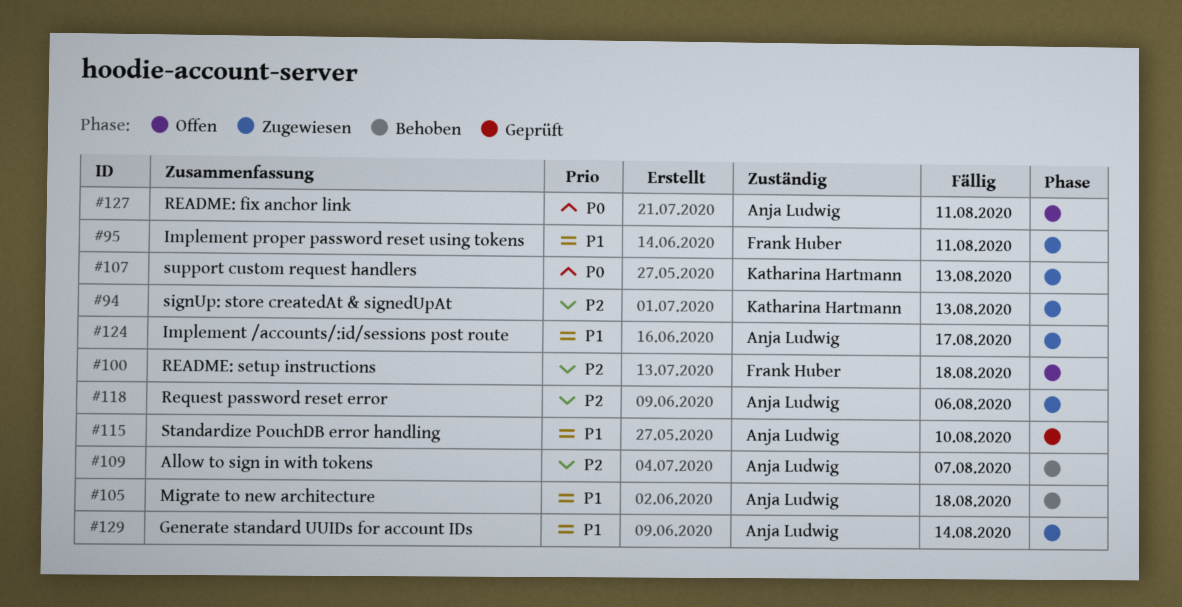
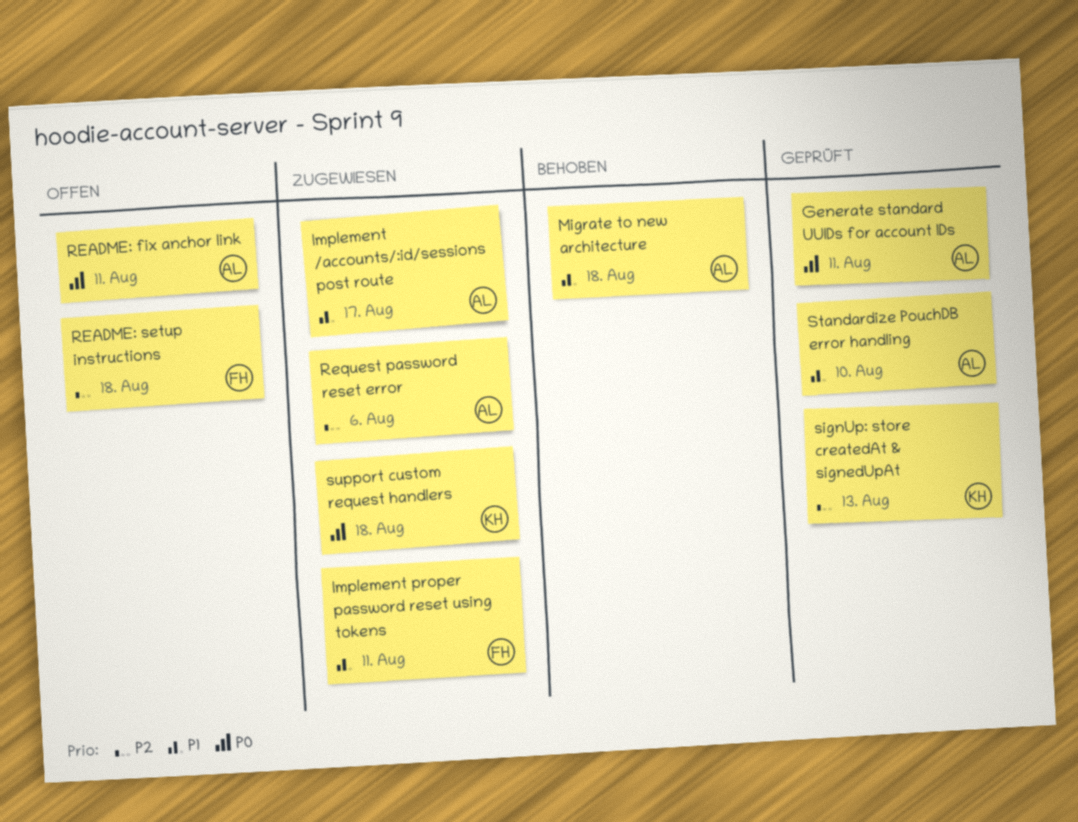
Allow to sign in with tokens: present -> none
Generate standard UUIDs for account IDs, status: Zugewiesen -> Geprüft
Generate standard UUIDs for account IDs, priority: P1 -> P0
Generate standard UUIDs for account IDs, due: Aug 14 -> Aug 11
signUp: store createdAt & signedUpAt, status: Zugewiesen -> Geprüft
support custom request handlers, due: Aug 13 -> Aug 18

